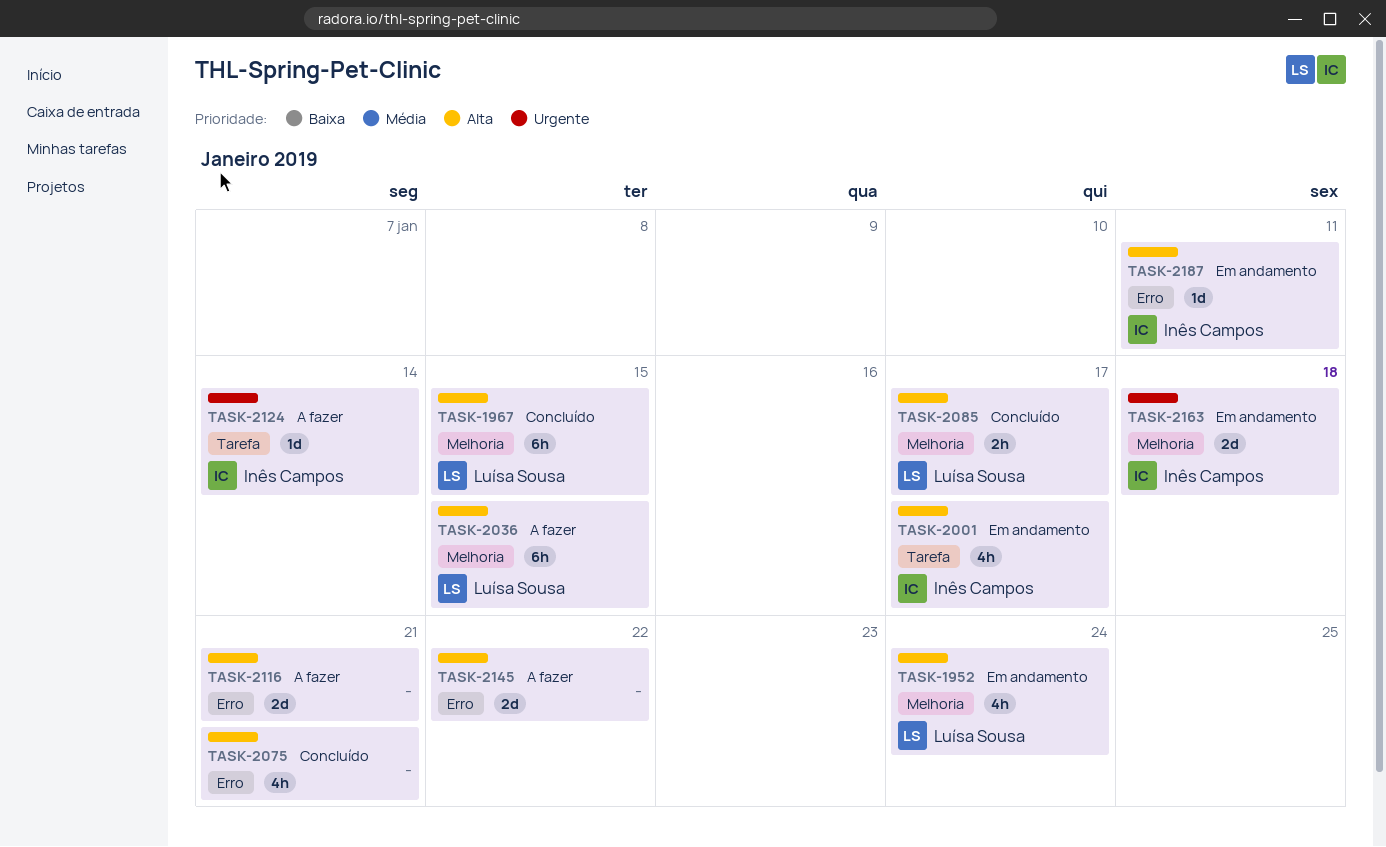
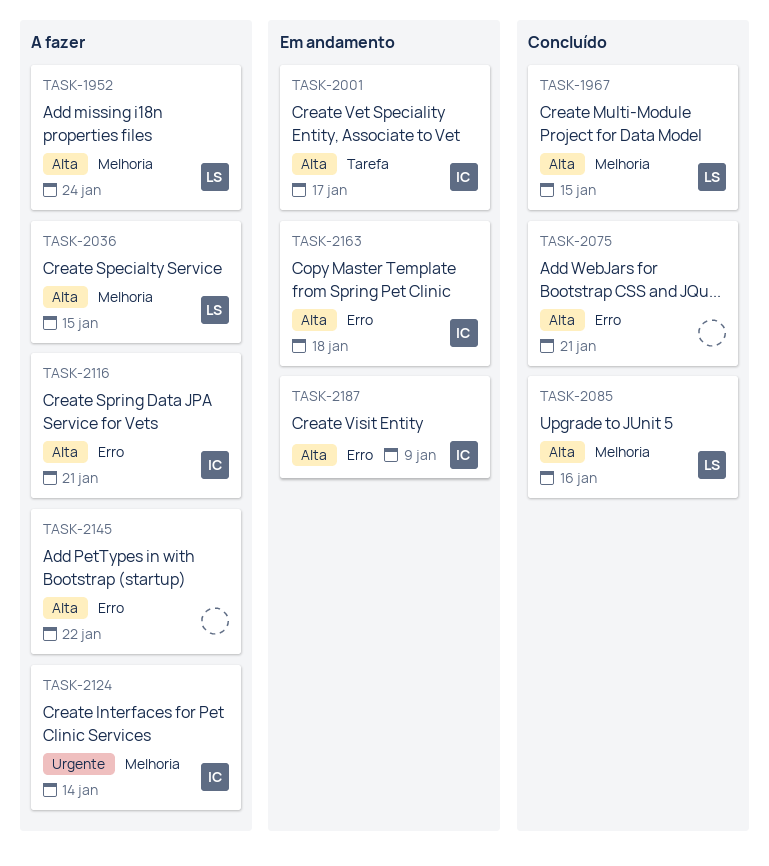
TASK-1952, status: Em andamento -> A fazer
TASK-2085, due: Jan 17 -> Jan 16
TASK-2116, owner: none -> Inês Campos
TASK-2124, label: Tarefa -> Melhoria
TASK-2163, priority: Urgente -> Alta
TASK-2163, label: Melhoria -> Erro
TASK-2187, due: Jan 11 -> Jan 9

